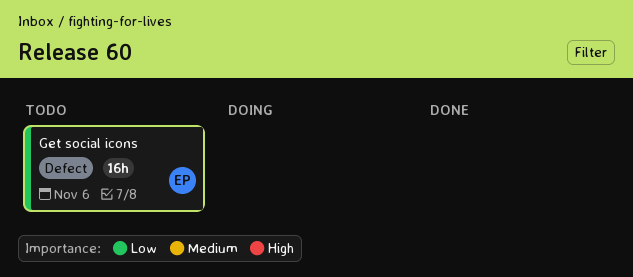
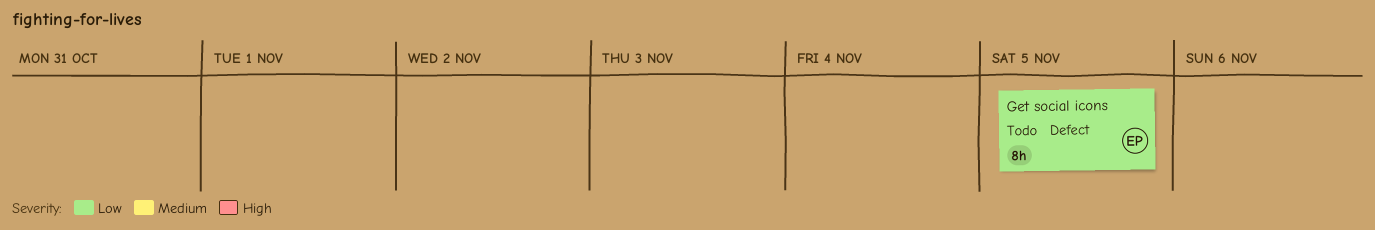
Get social icons, estimate: 16h -> 8h
Get social icons, due: Nov 6 -> Nov 5

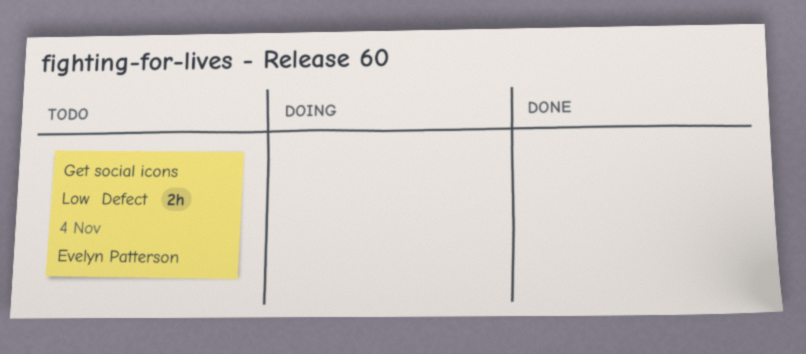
Get social icons, estimate: 8h -> 2h
Get social icons, due: Nov 5 -> Nov 4

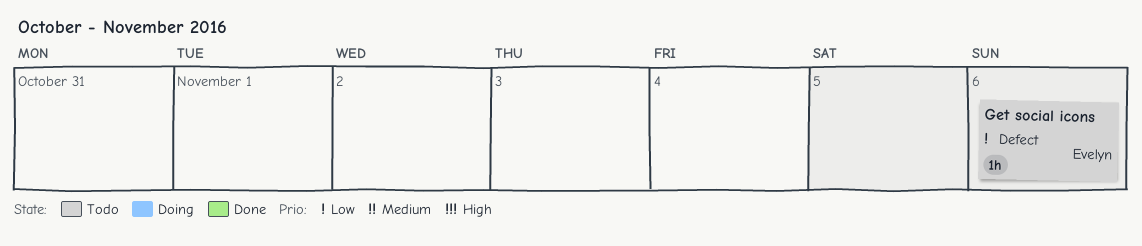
Get social icons, estimate: 2h -> 1h
Get social icons, due: Nov 4 -> Nov 6

